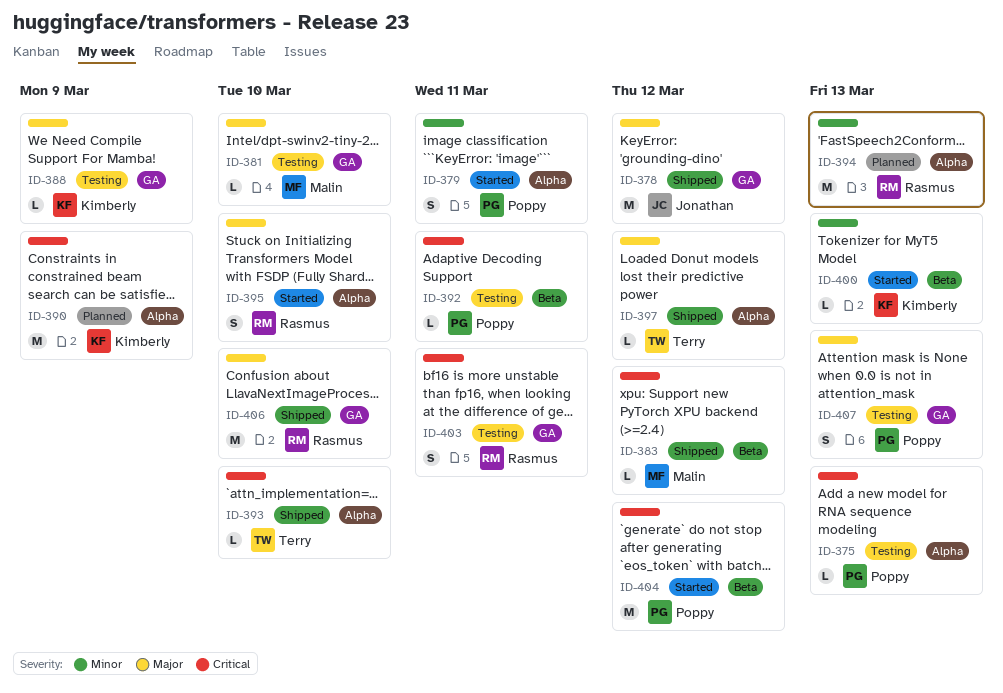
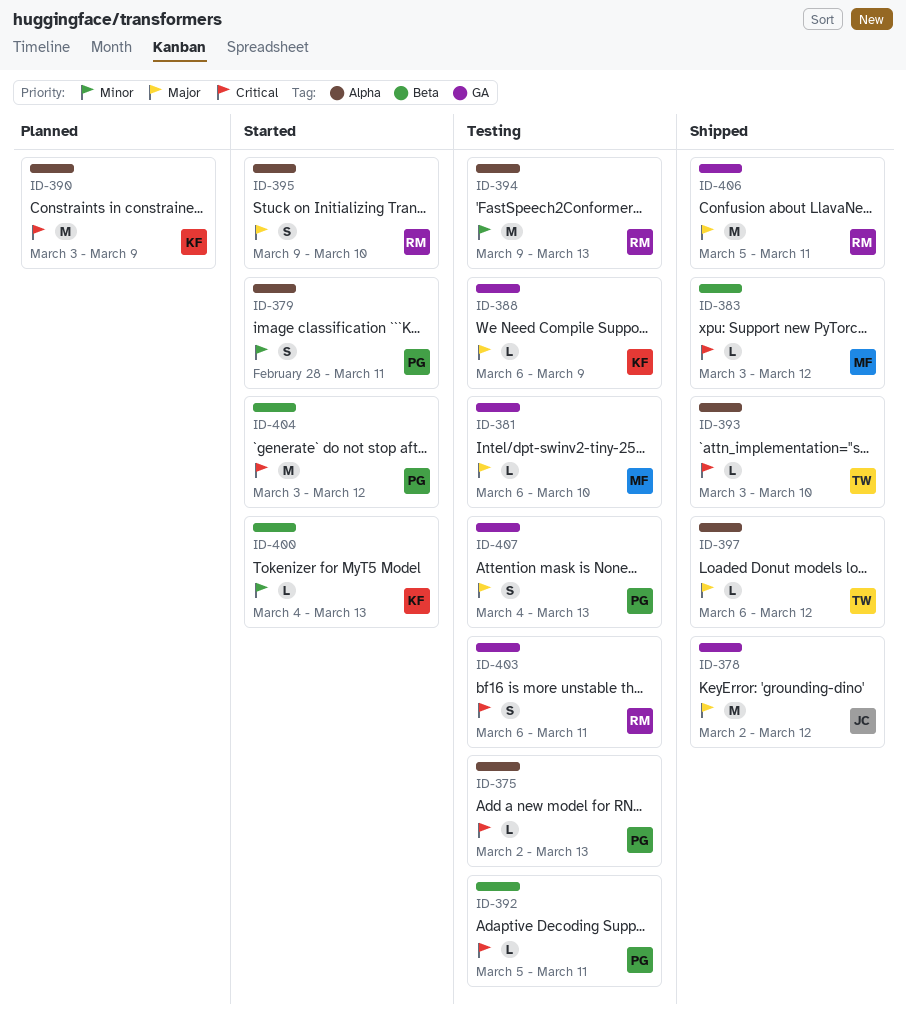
ID-394, status: Planned -> Testing
ID-406, due: Mar 10 -> Mar 11

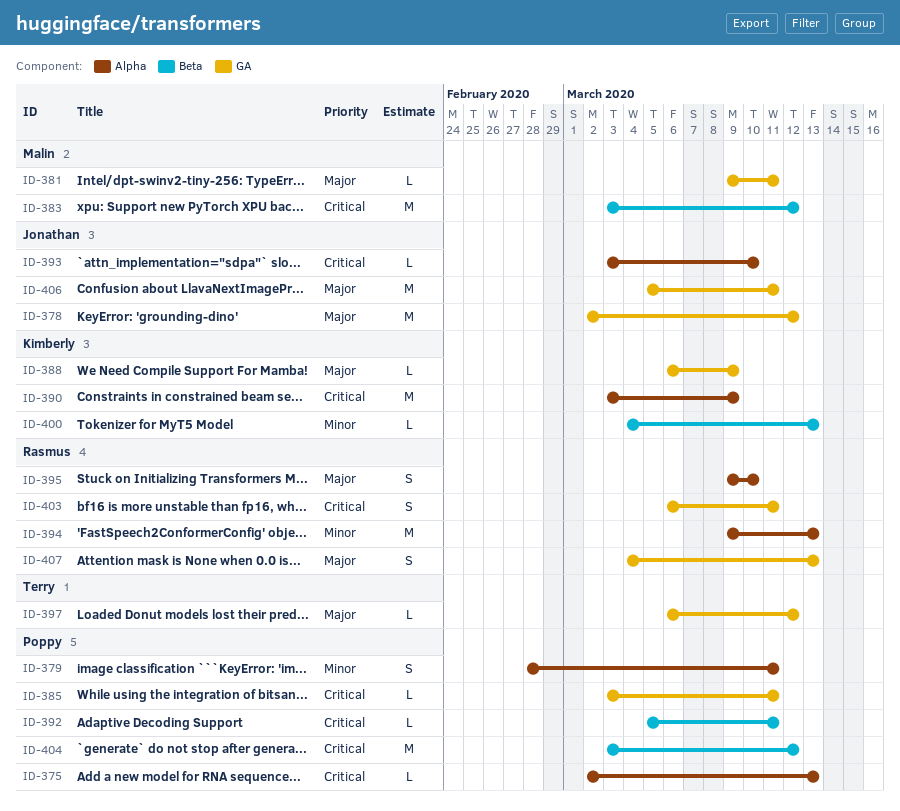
ID-381, start: Mar 6 -> Mar 9
ID-381, due: Mar 10 -> Mar 11
ID-383, estimate: L -> M
ID-385: none -> present
ID-393, owner: Terry -> Jonathan
ID-397, label: Alpha -> GA
ID-406, owner: Rasmus -> Jonathan
ID-407, owner: Poppy -> Rasmus

